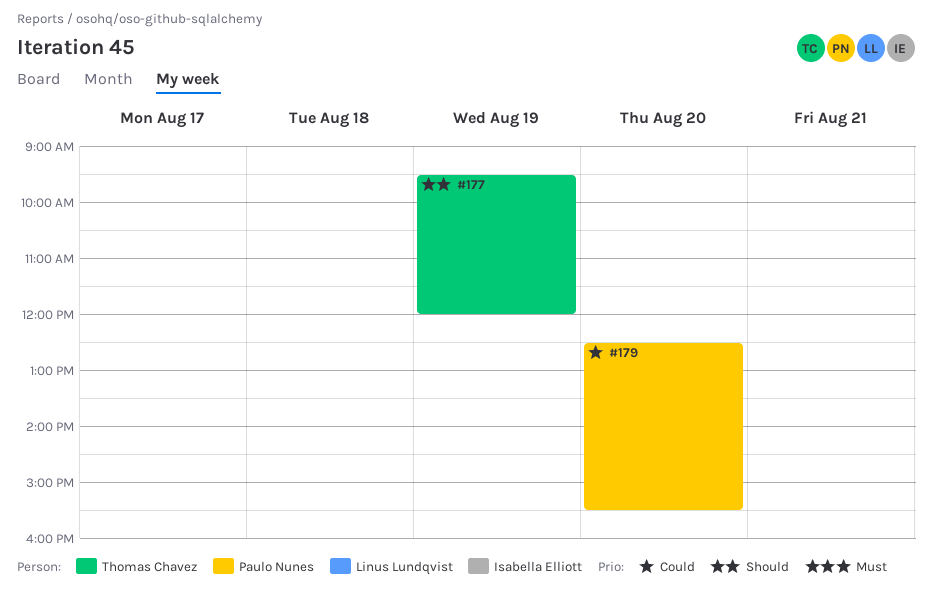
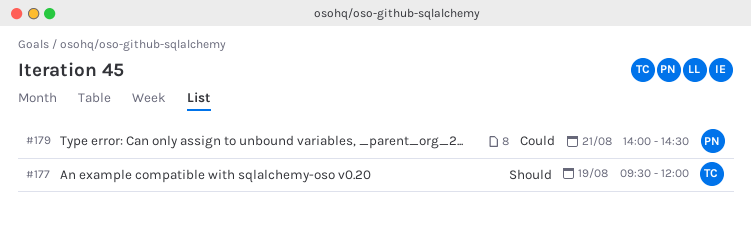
#179, day: Aug 20 -> Aug 21
#179, begins: 12:30 -> 14:00
#179, ends: 15:30 -> 14:30

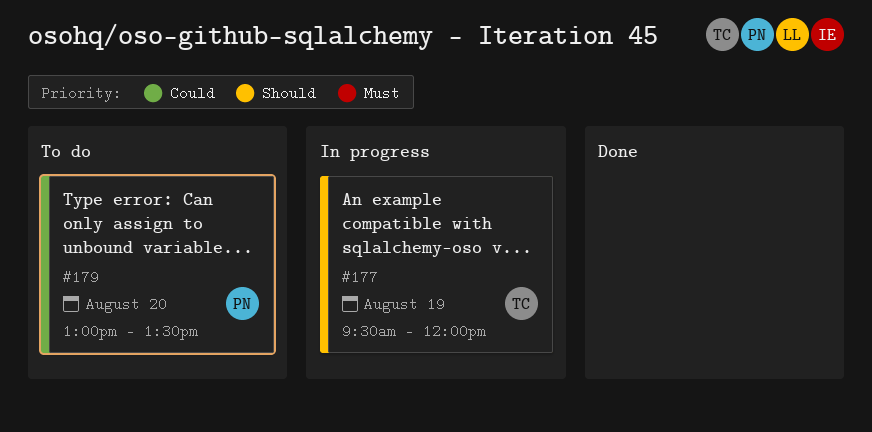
#179, day: Aug 21 -> Aug 20
#179, begins: 14:00 -> 13:00
#179, ends: 14:30 -> 13:30

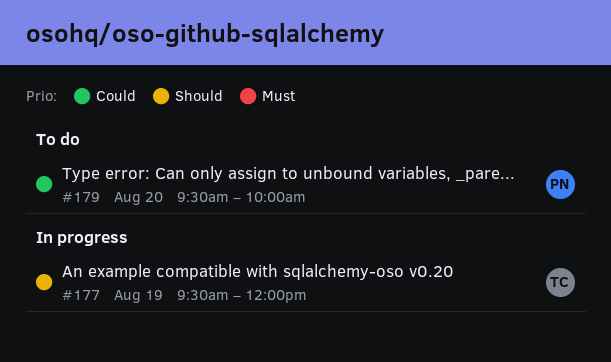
#179, begins: 13:00 -> 09:30
#179, ends: 13:30 -> 10:00

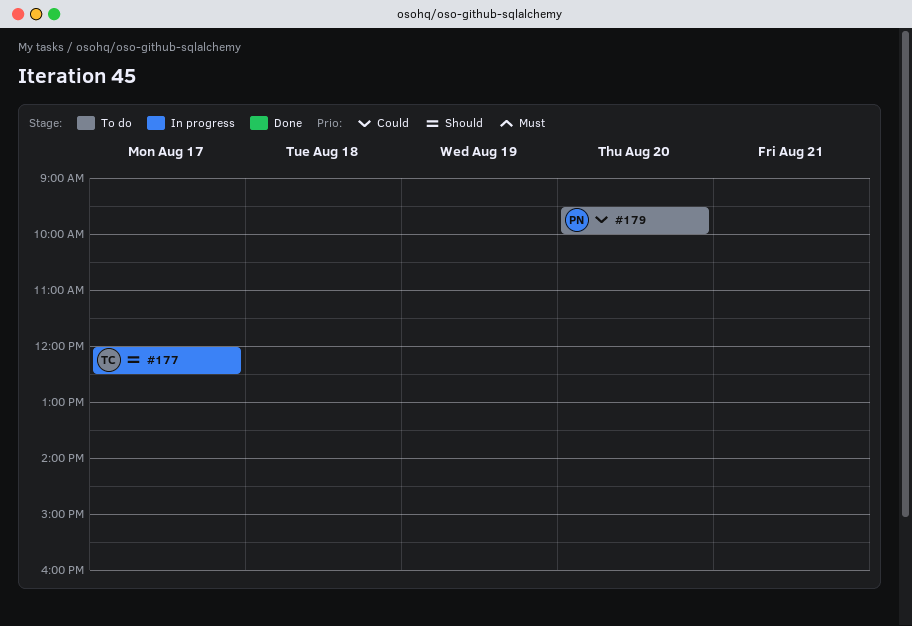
#177, day: Aug 19 -> Aug 17
#177, begins: 09:30 -> 12:00
#177, ends: 12:00 -> 12:30

